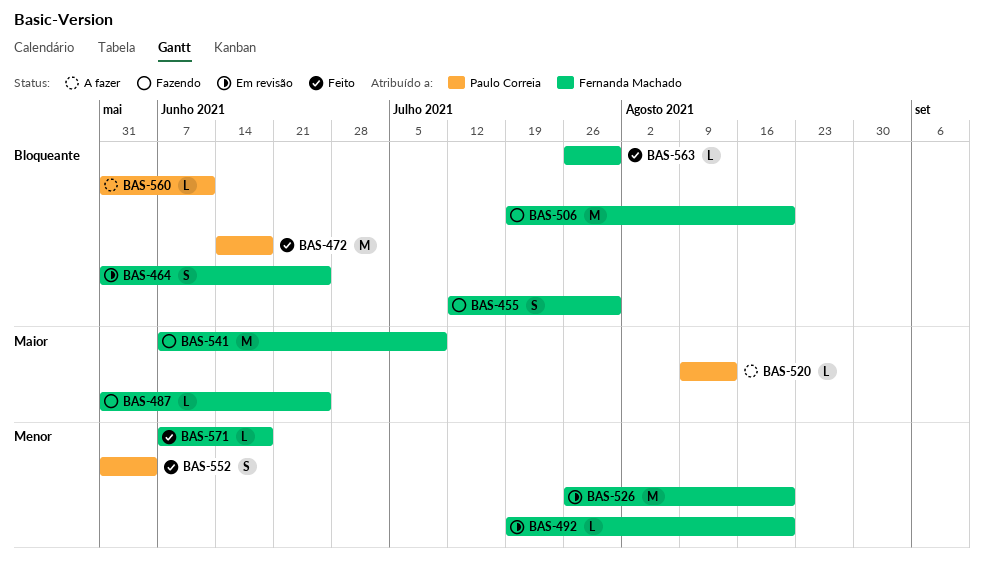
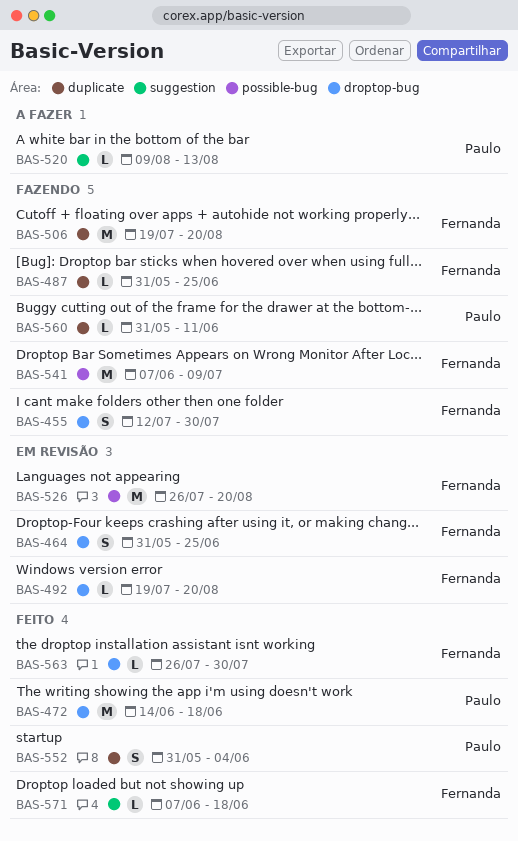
BAS-560, status: A fazer -> Fazendo

